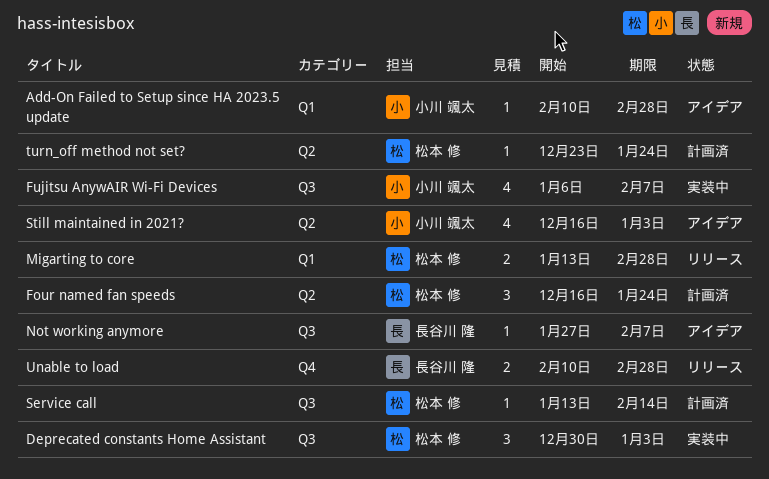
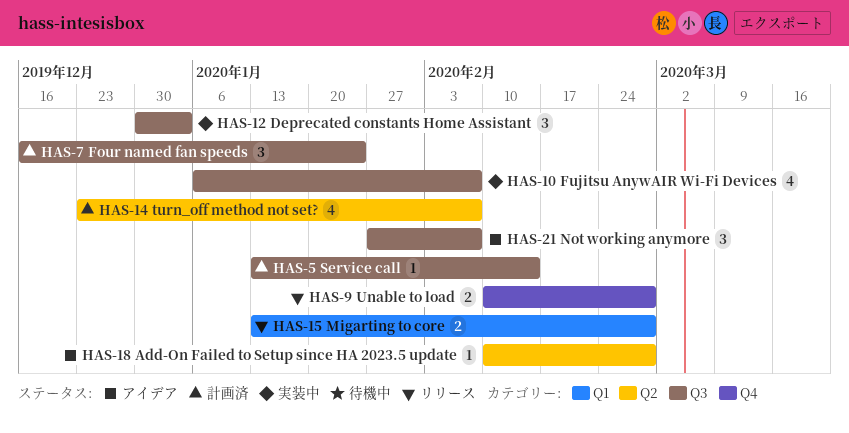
Add-On Failed to Setup since HA 2023.5 update, label: Q1 -> Q2
Four named fan speeds, label: Q2 -> Q3
Not working anymore, estimate: 1 -> 3
Still maintained in 2021?: present -> none
turn_off method not set?, estimate: 1 -> 4
turn_off method not set?, due: Jan 24 -> Feb 7

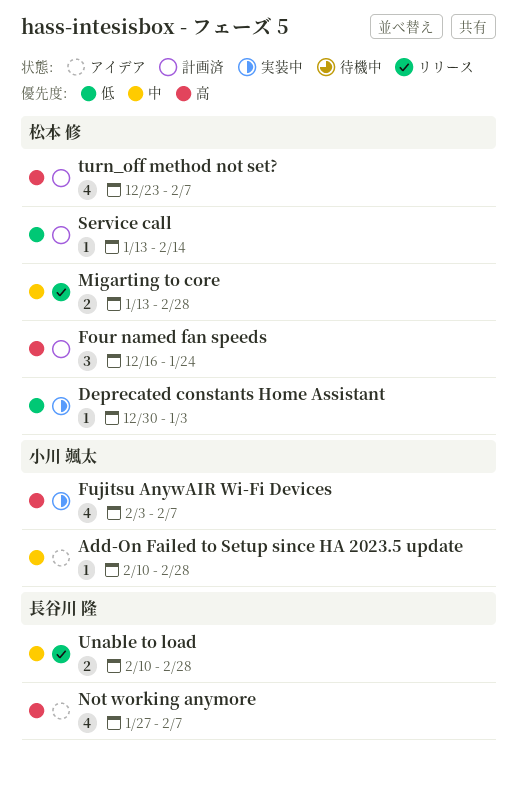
Deprecated constants Home Assistant, estimate: 3 -> 1
Fujitsu AnywAIR Wi-Fi Devices, start: Jan 6 -> Feb 3
Not working anymore, estimate: 3 -> 4

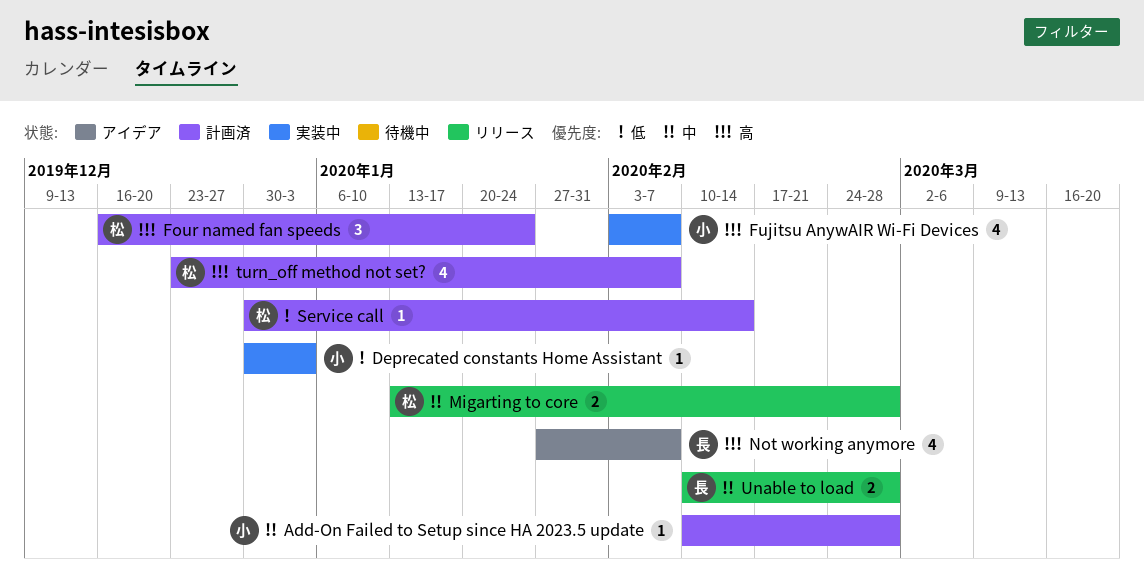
Add-On Failed to Setup since HA 2023.5 update, status: アイデア -> 計画済
Deprecated constants Home Assistant, owner: 松本 修 -> 小川 颯太
Service call, start: Jan 13 -> Dec 30

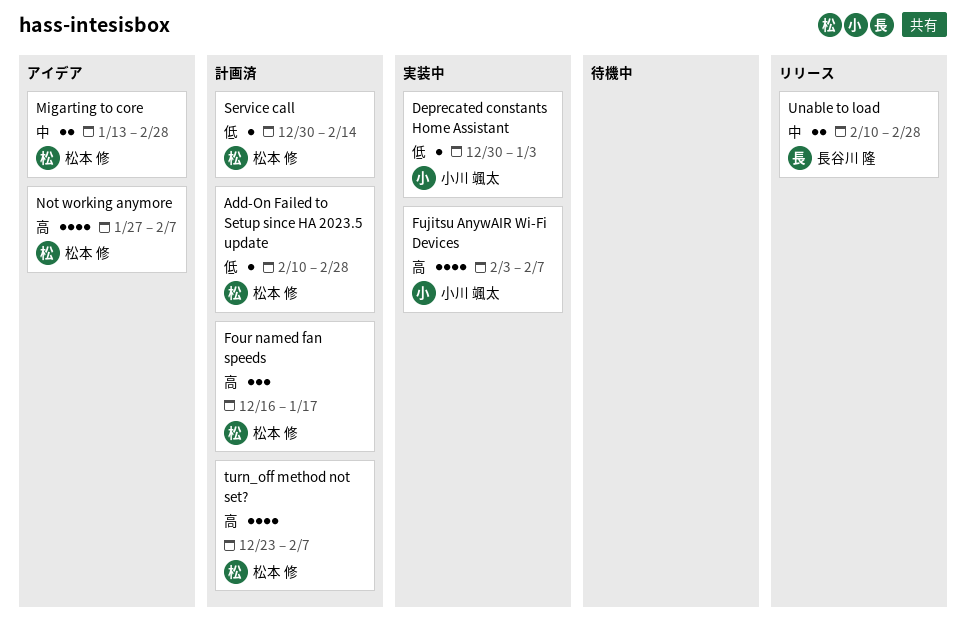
Add-On Failed to Setup since HA 2023.5 update, owner: 小川 颯太 -> 松本 修
Add-On Failed to Setup since HA 2023.5 update, priority: 中 -> 低
Four named fan speeds, due: Jan 24 -> Jan 17
Migarting to core, status: リリース -> アイデア
Not working anymore, owner: 長谷川 隆 -> 松本 修

